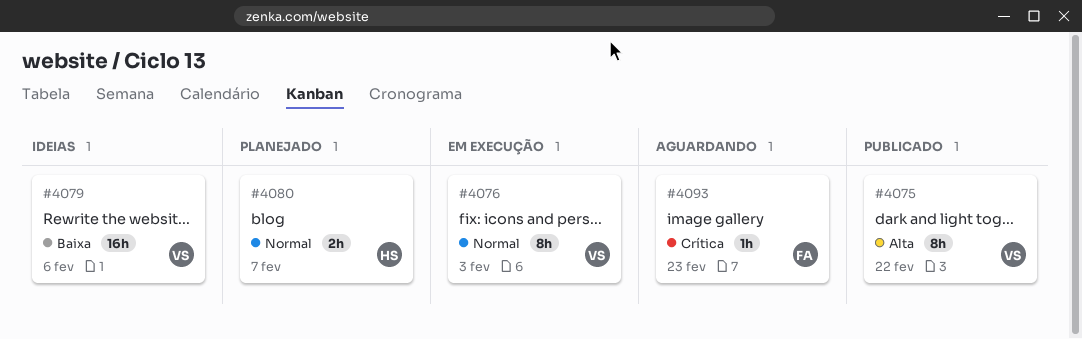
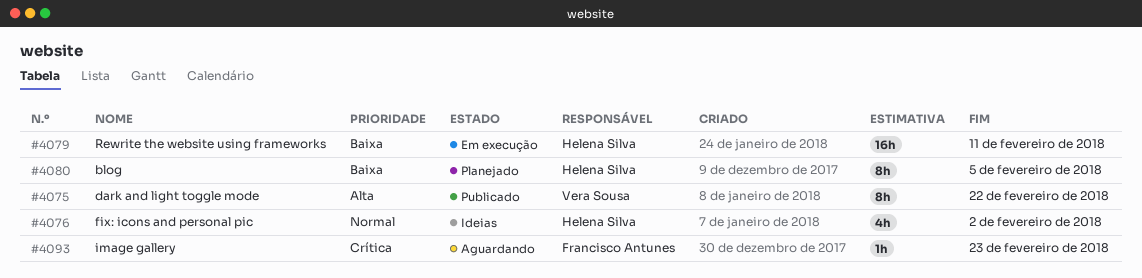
#4076, status: Em execução -> Ideias
#4076, owner: Vera Sousa -> Helena Silva
#4076, estimate: 8h -> 4h
#4076, due: Feb 3 -> Feb 2
#4079, status: Ideias -> Em execução
#4079, owner: Vera Sousa -> Helena Silva
#4079, due: Feb 6 -> Feb 11
#4080, priority: Normal -> Baixa
#4080, estimate: 2h -> 8h
#4080, due: Feb 7 -> Feb 5

